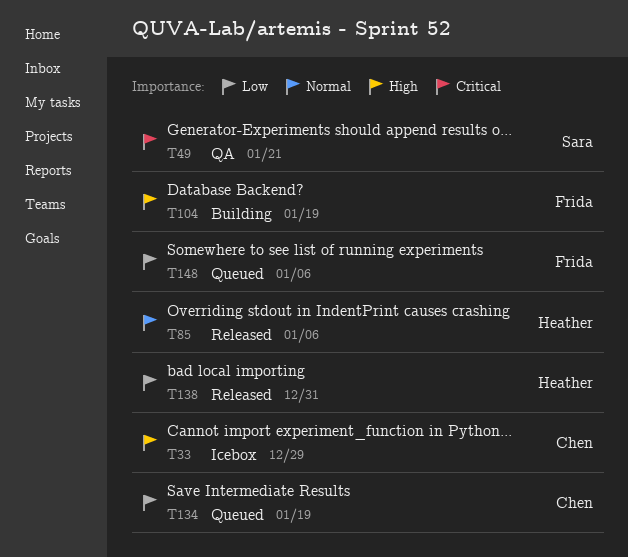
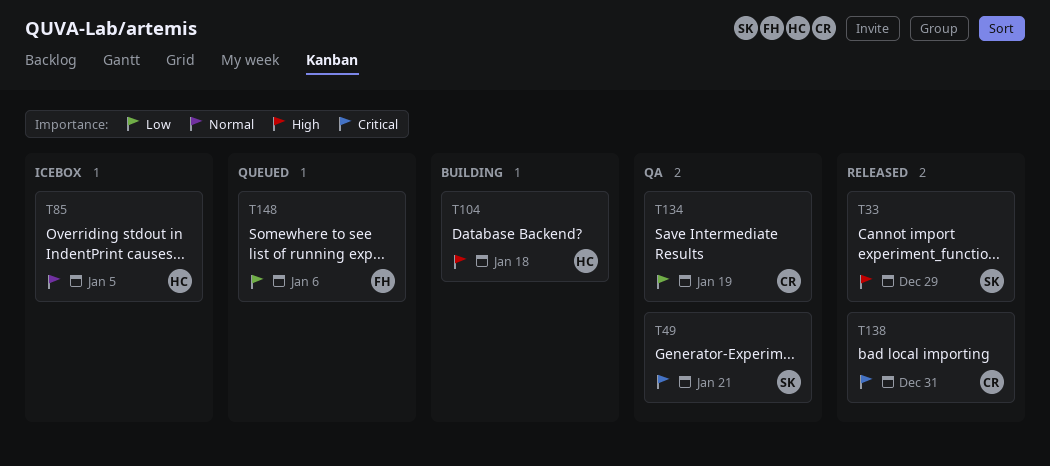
T33, status: Icebox -> Released
T33, owner: Chen -> Sara
T85, status: Released -> Icebox
T85, due: Jan 6 -> Jan 5
T104, owner: Frida -> Heather
T104, due: Jan 19 -> Jan 18
T134, status: Queued -> QA
T138, owner: Heather -> Chen
T138, priority: Low -> Critical

